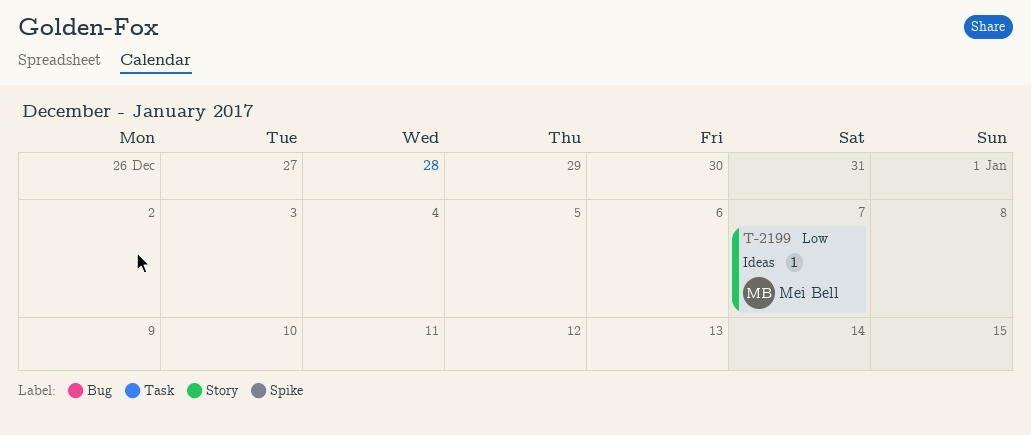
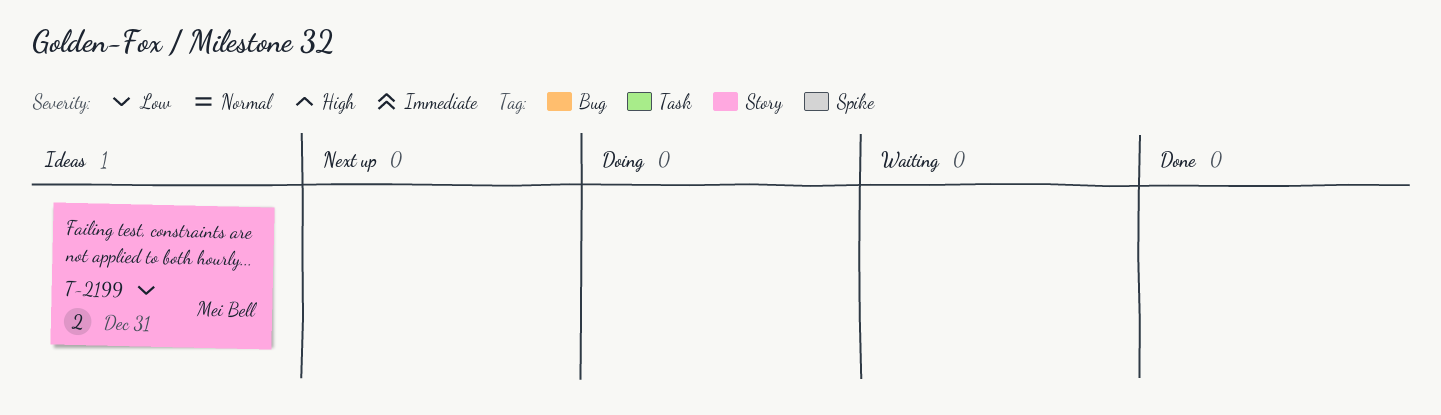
T-2199, estimate: 1 -> 2
T-2199, due: Jan 7 -> Dec 31

